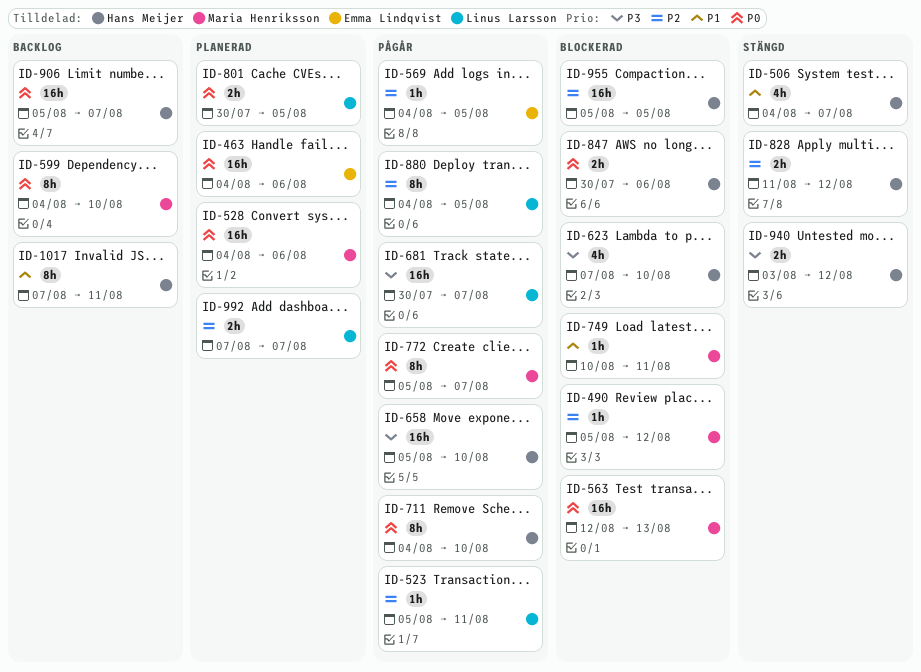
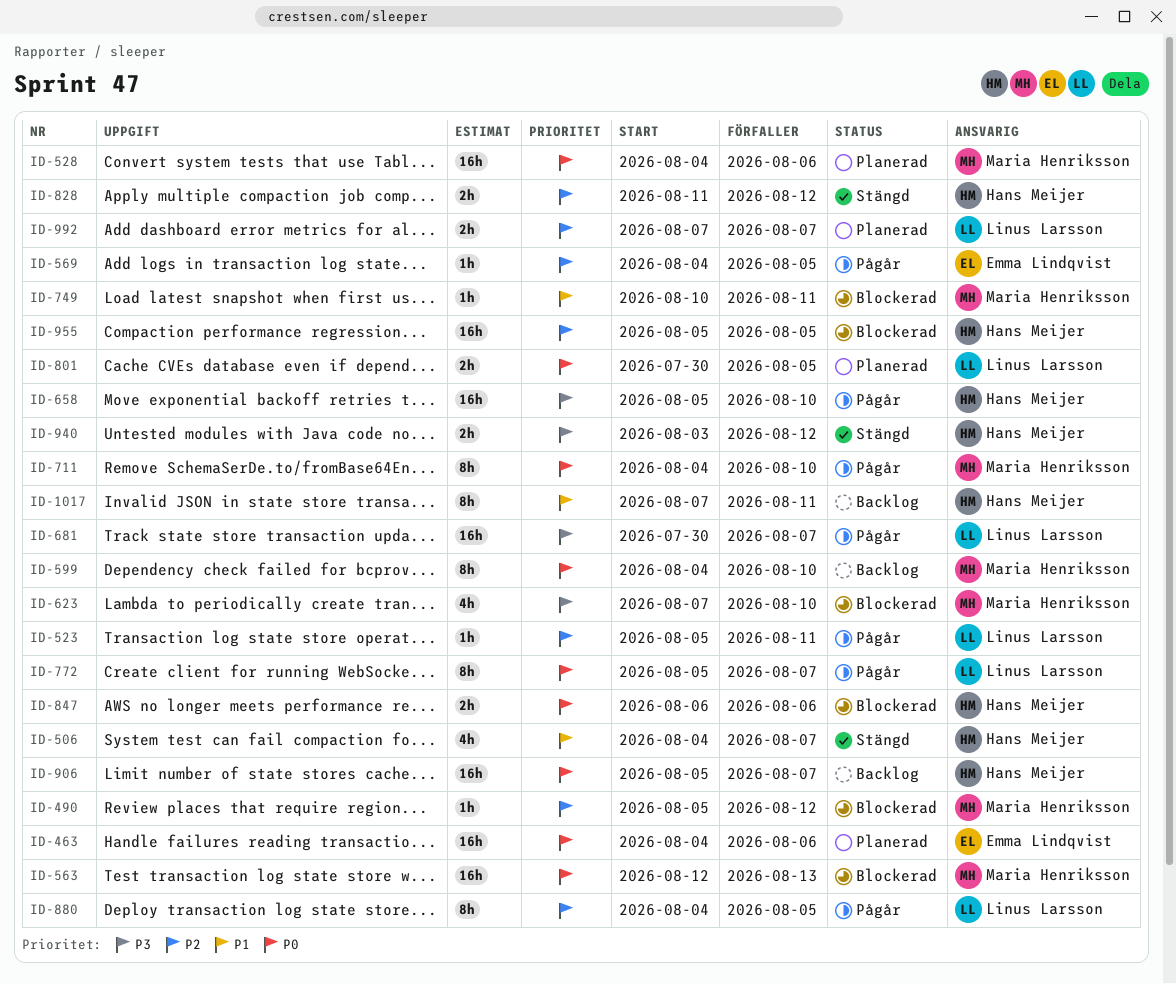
ID-623, owner: Hans Meijer -> Maria Henriksson
ID-711, owner: Hans Meijer -> Maria Henriksson
ID-772, owner: Maria Henriksson -> Linus Larsson
ID-847, start: Jul 30 -> Aug 6

